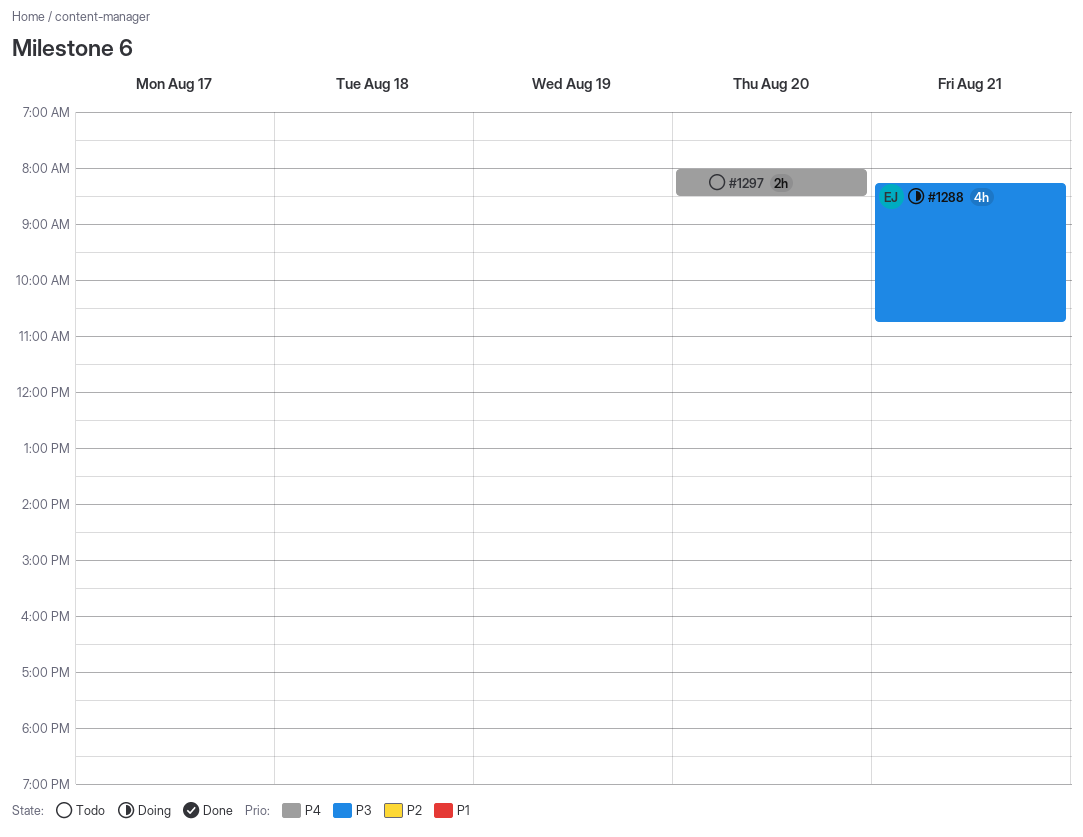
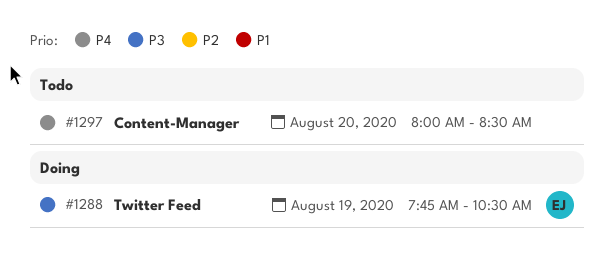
#1288, day: Aug 21 -> Aug 19
#1288, begins: 08:15 -> 07:45
#1288, ends: 10:45 -> 10:30

